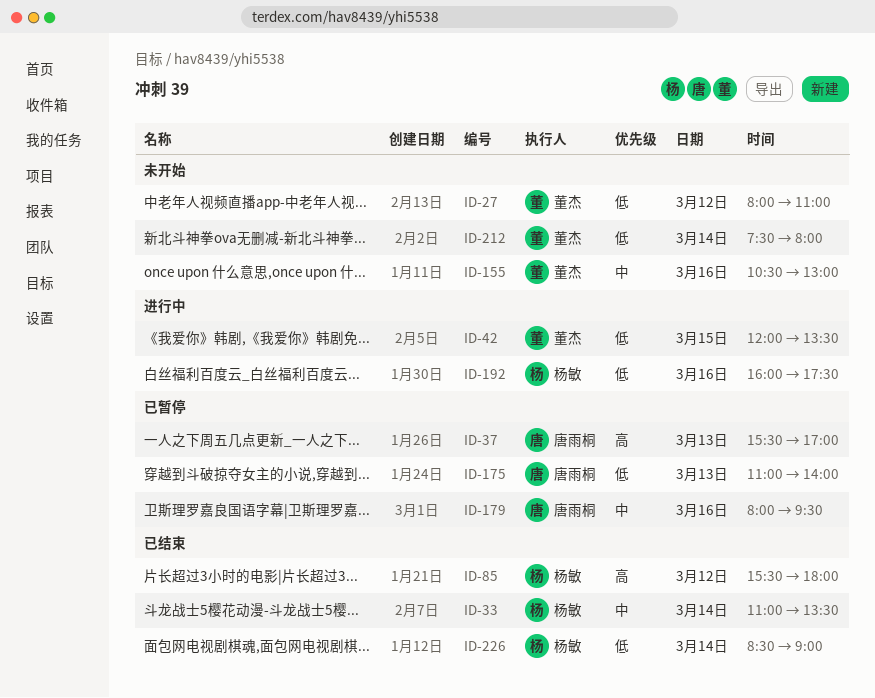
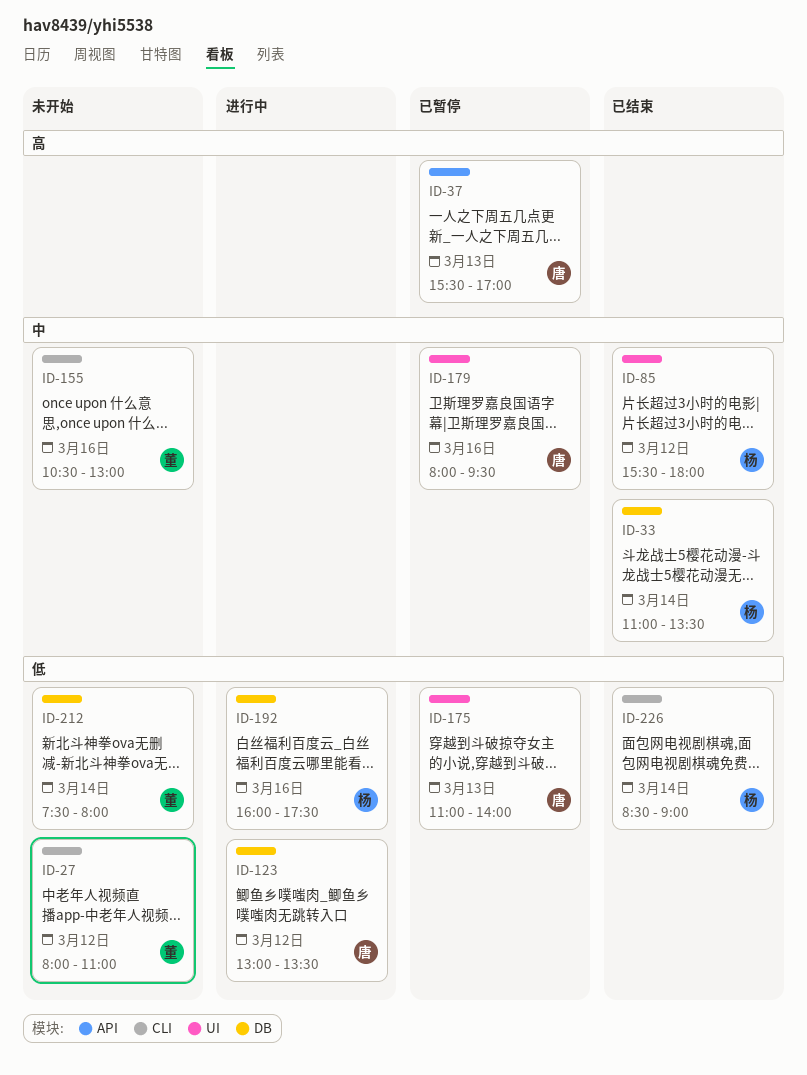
ID-42: present -> none
ID-85, priority: 高 -> 中
ID-123: none -> present

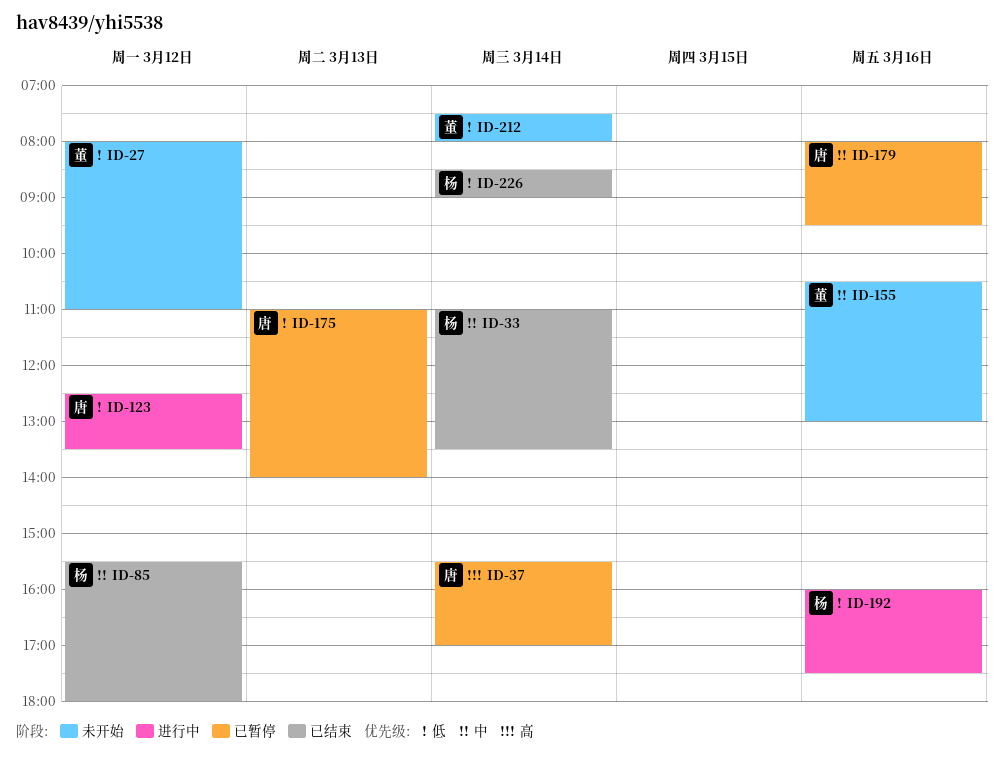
ID-37, day: Mar 13 -> Mar 14
ID-123, begins: 13:00 -> 12:30

